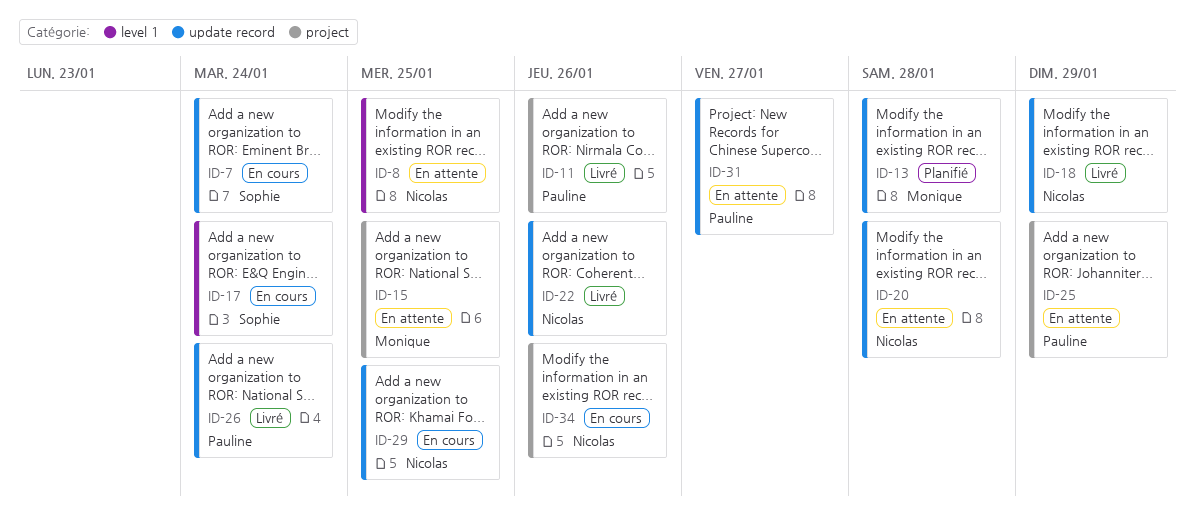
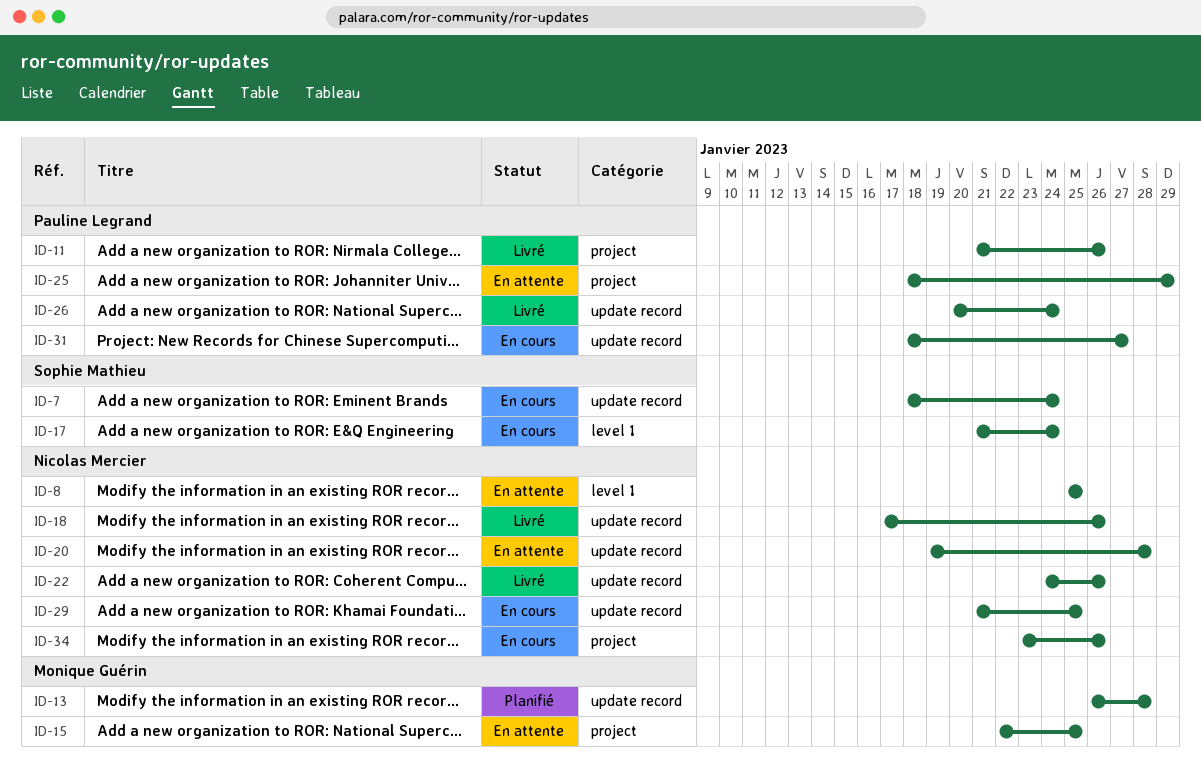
ID-18, due: Jan 29 -> Jan 26
ID-31, status: En attente -> En cours

